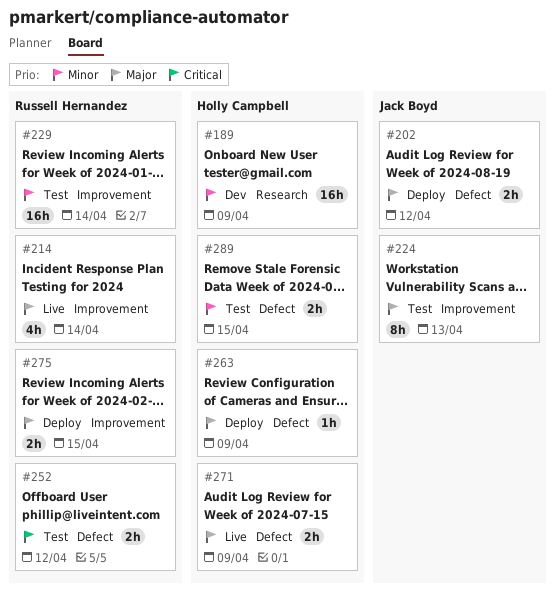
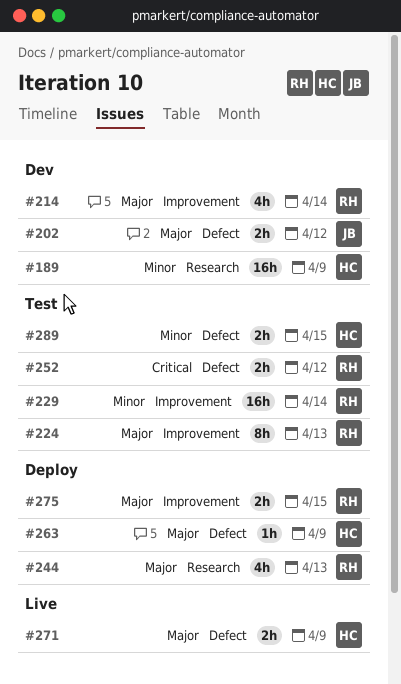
#202, status: Deploy -> Dev
#214, status: Live -> Dev
#224, owner: Jack Boyd -> Russell Hernandez
#244: none -> present

